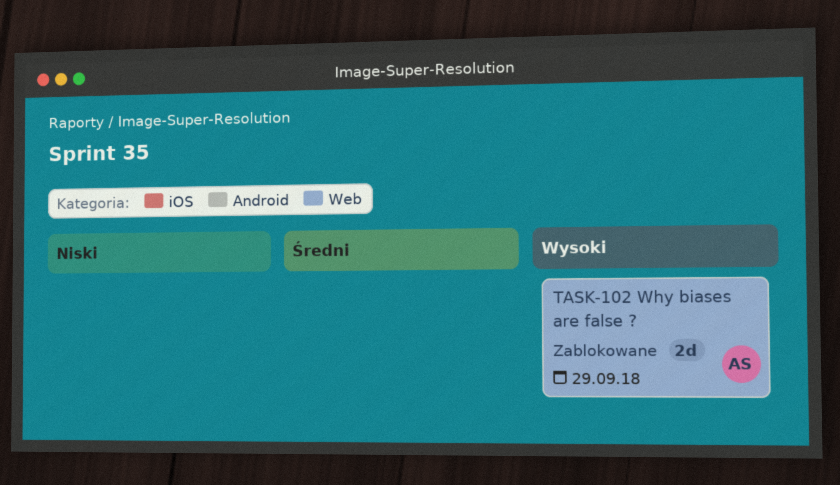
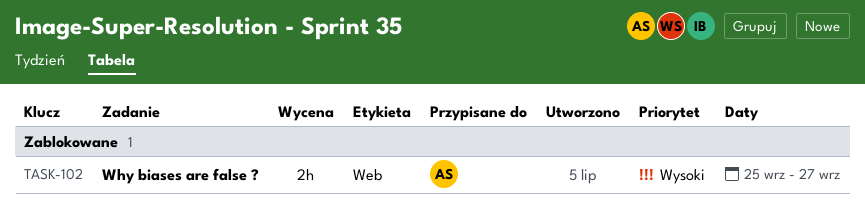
TASK-102, estimate: 2d -> 2h
TASK-102, due: Sep 29 -> Sep 27

